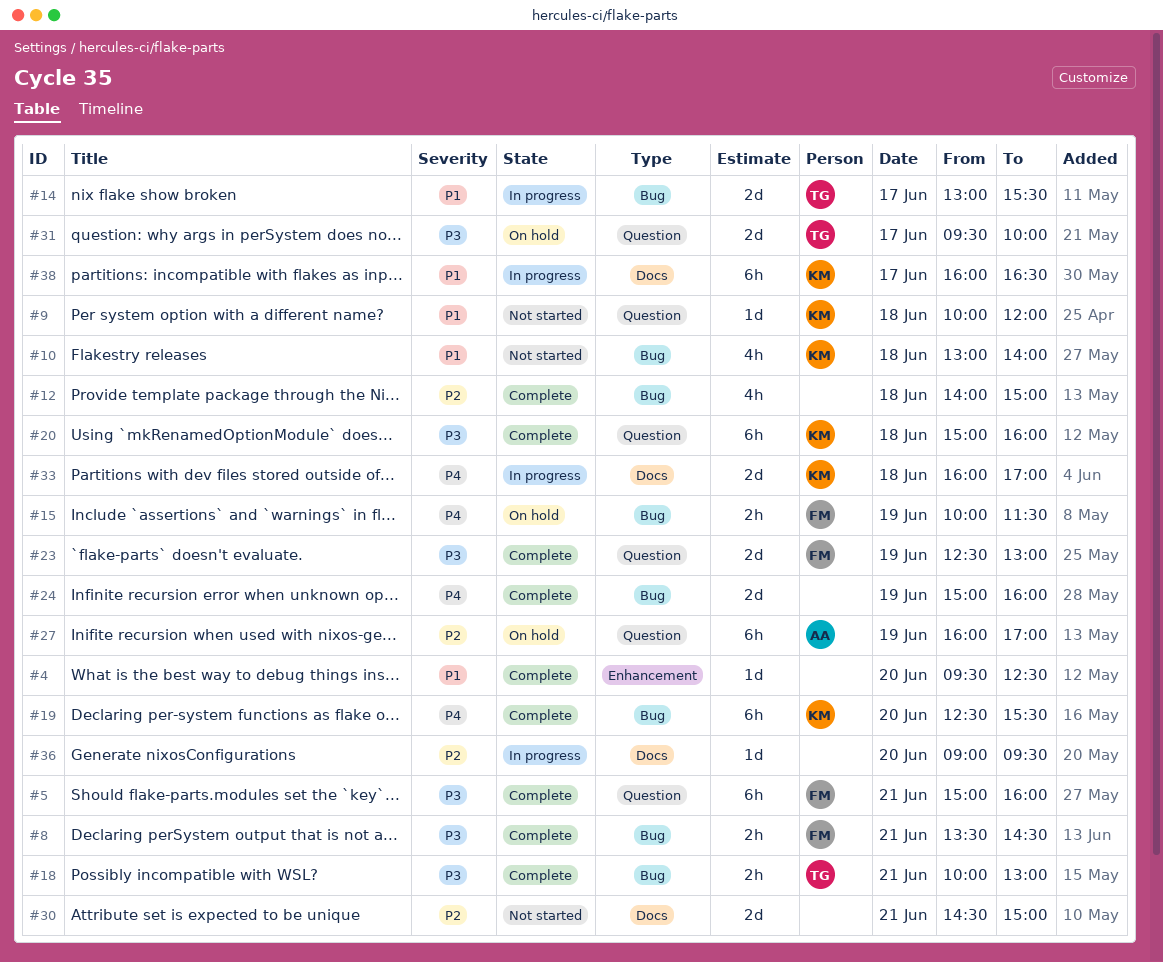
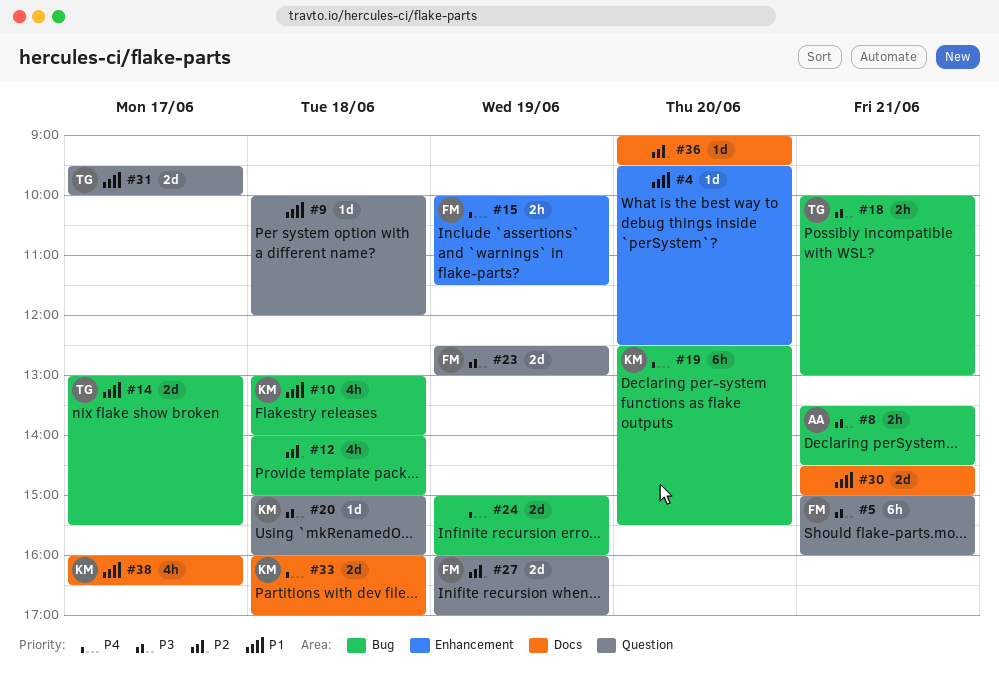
#8, owner: FM -> AA
#9, owner: KM -> none
#15, label: Bug -> Enhancement
#20, estimate: 6h -> 1d
#27, owner: AA -> FM
#27, estimate: 6h -> 2d
#30, priority: P2 -> P1
#31, priority: P3 -> P1
#38, estimate: 6h -> 4h

